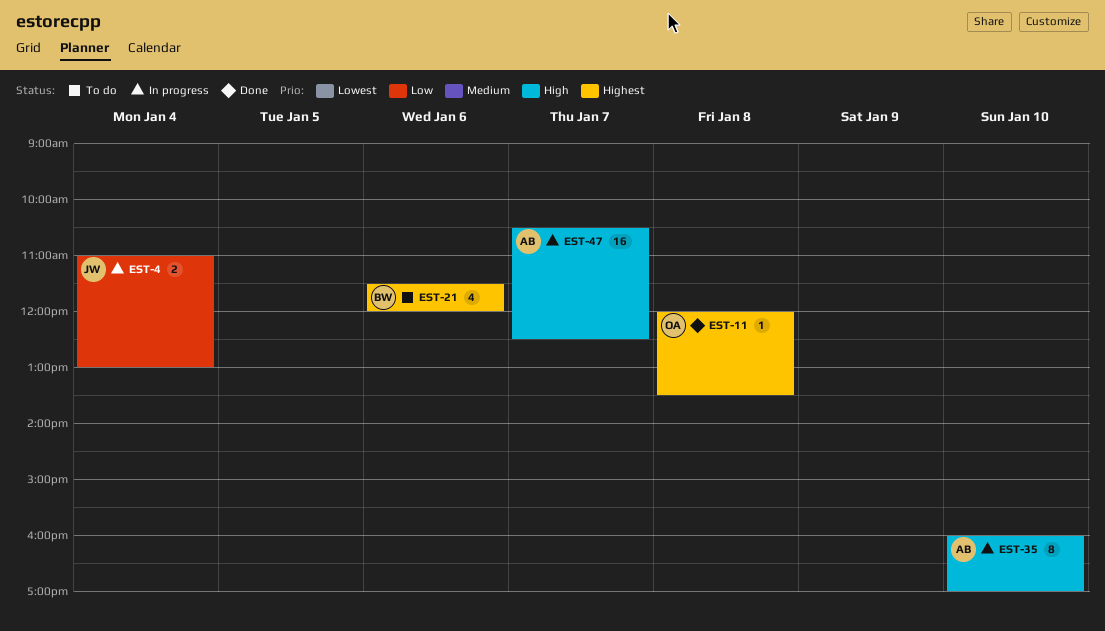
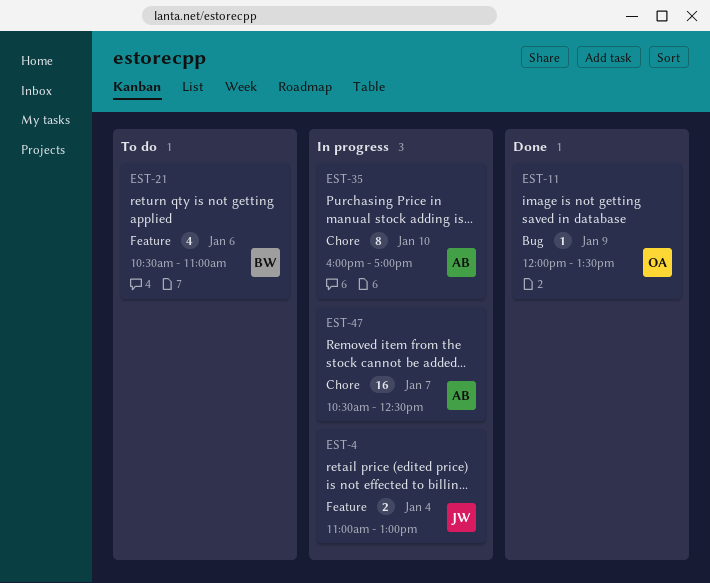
EST-11, day: Jan 8 -> Jan 9
EST-21, begins: 11:30 -> 10:30
EST-21, ends: 12:00 -> 11:00

